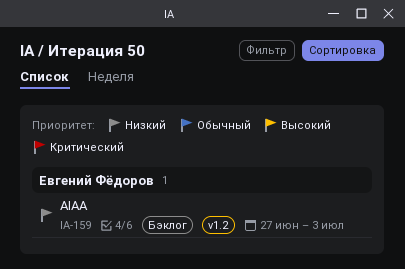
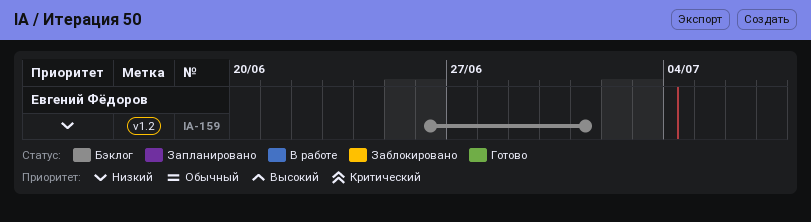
IA-159, start: Jun 27 -> Jun 26
IA-159, due: Jul 3 -> Jul 1

